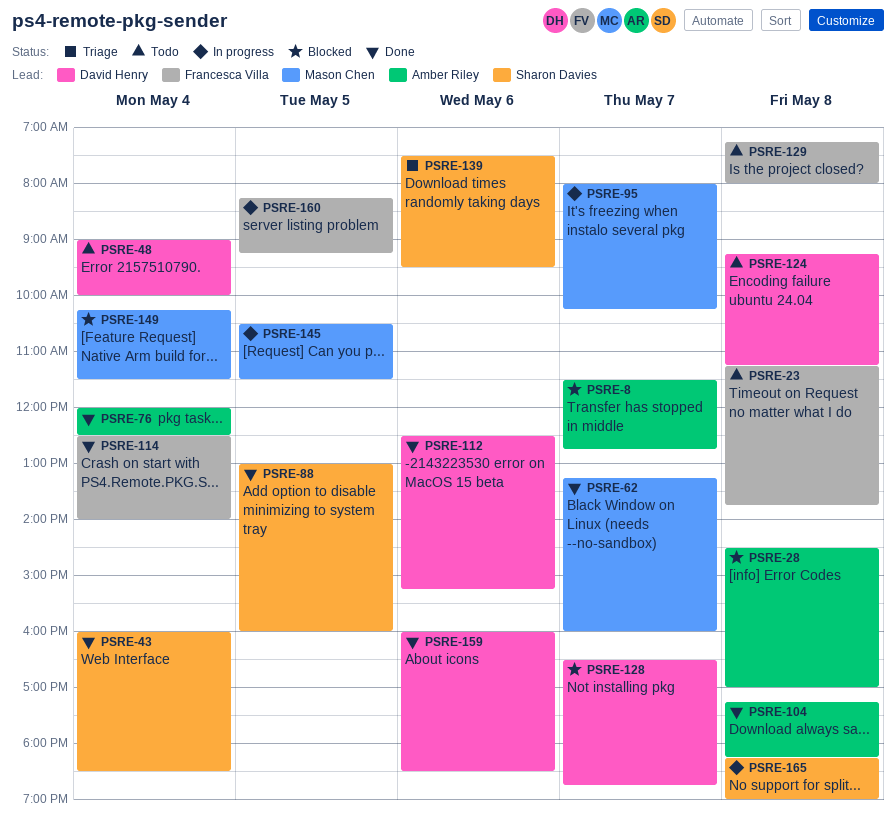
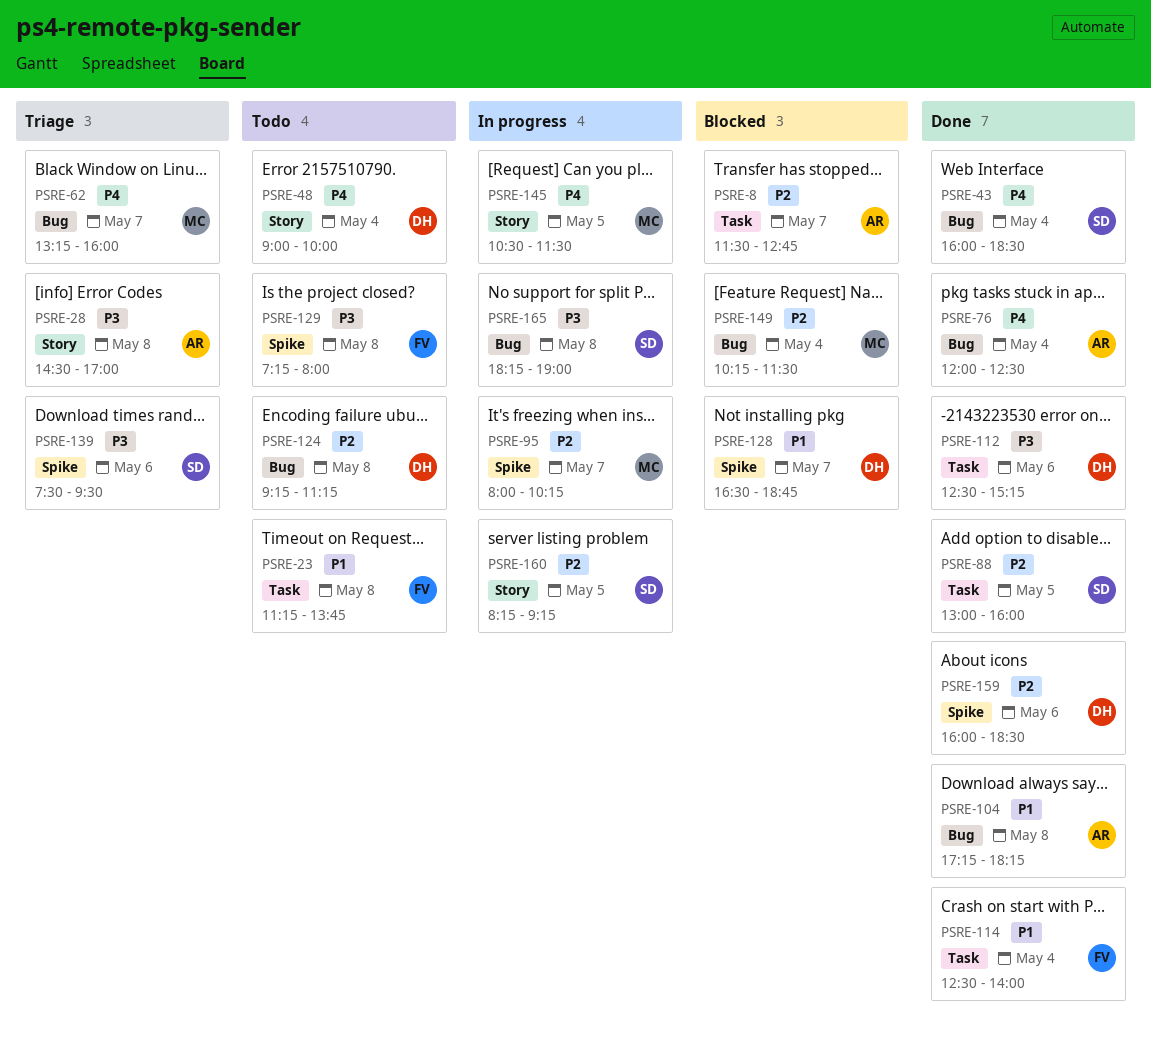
PSRE-28, status: Blocked -> Triage
PSRE-62, status: Done -> Triage
PSRE-160, owner: Francesca Villa -> Sharon Davies

